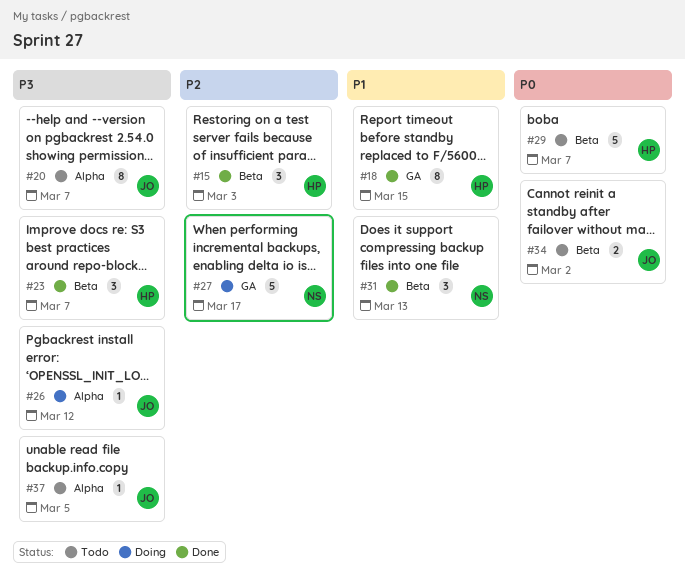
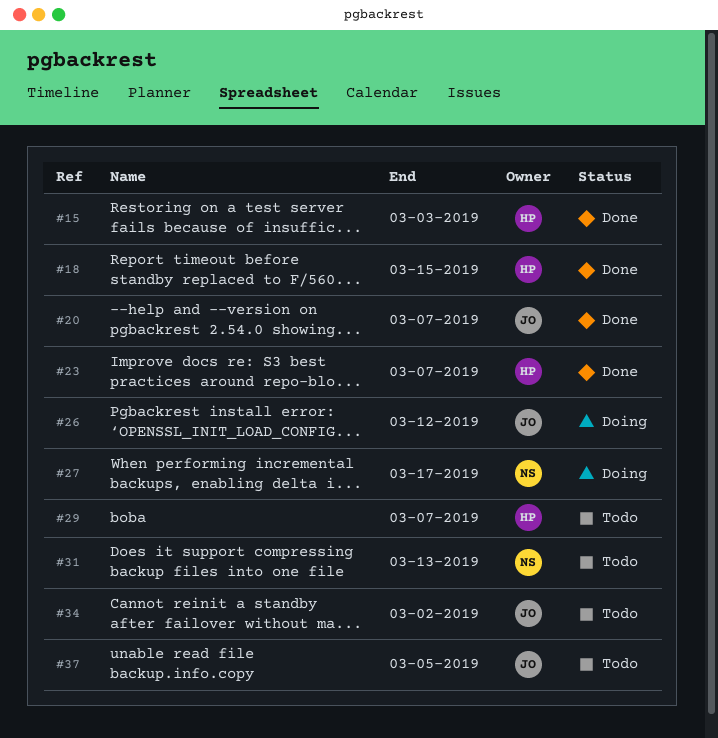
#20, status: Todo -> Done
#31, status: Done -> Todo

